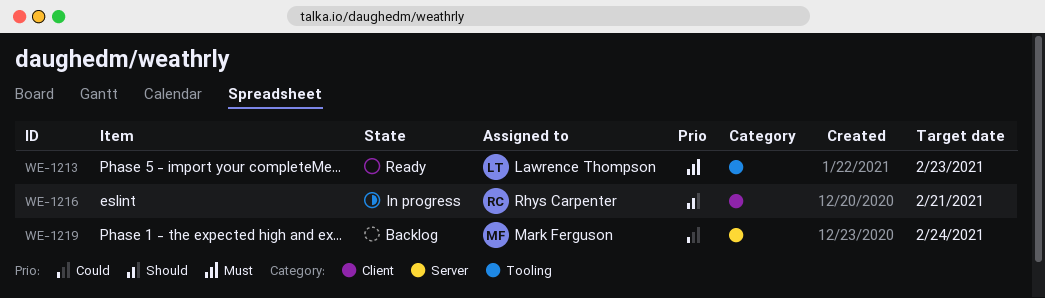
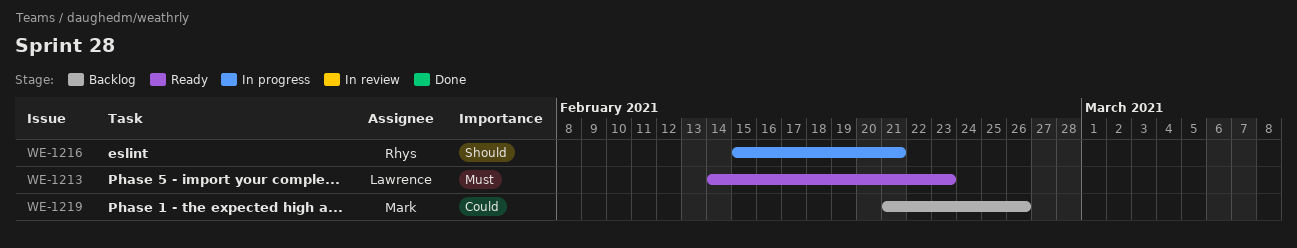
WE-1219, due: Feb 24 -> Feb 26

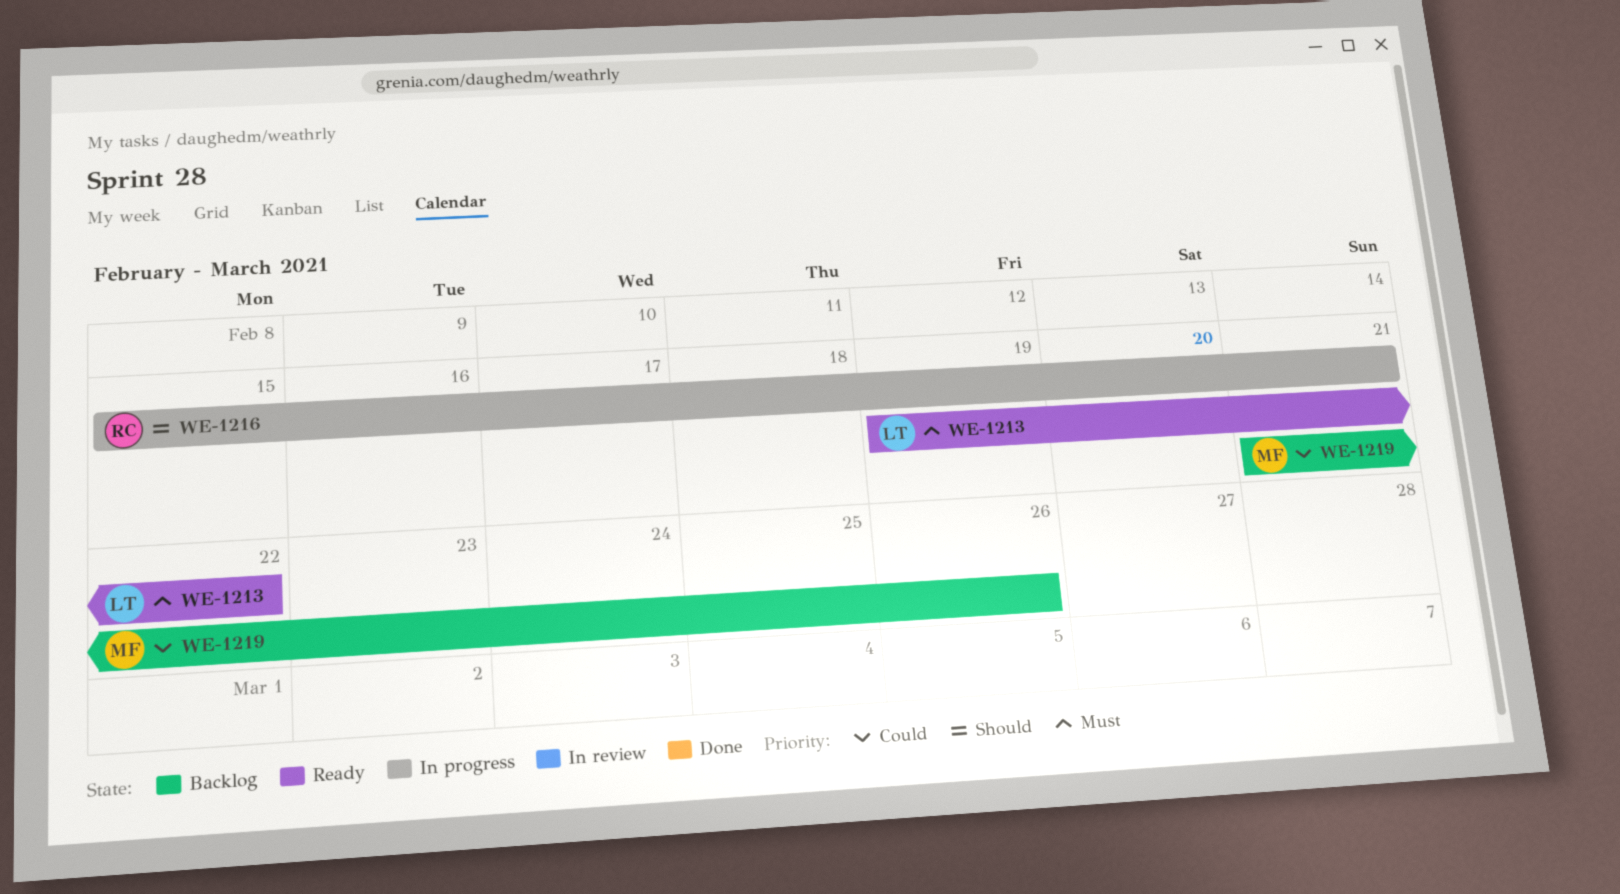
WE-1213, start: Feb 14 -> Feb 19
WE-1213, due: Feb 23 -> Feb 22

